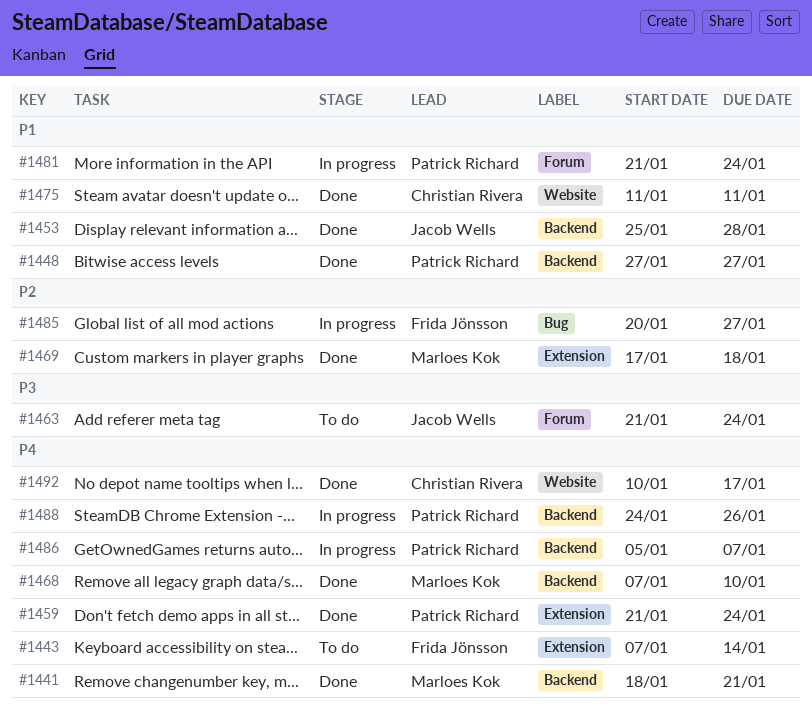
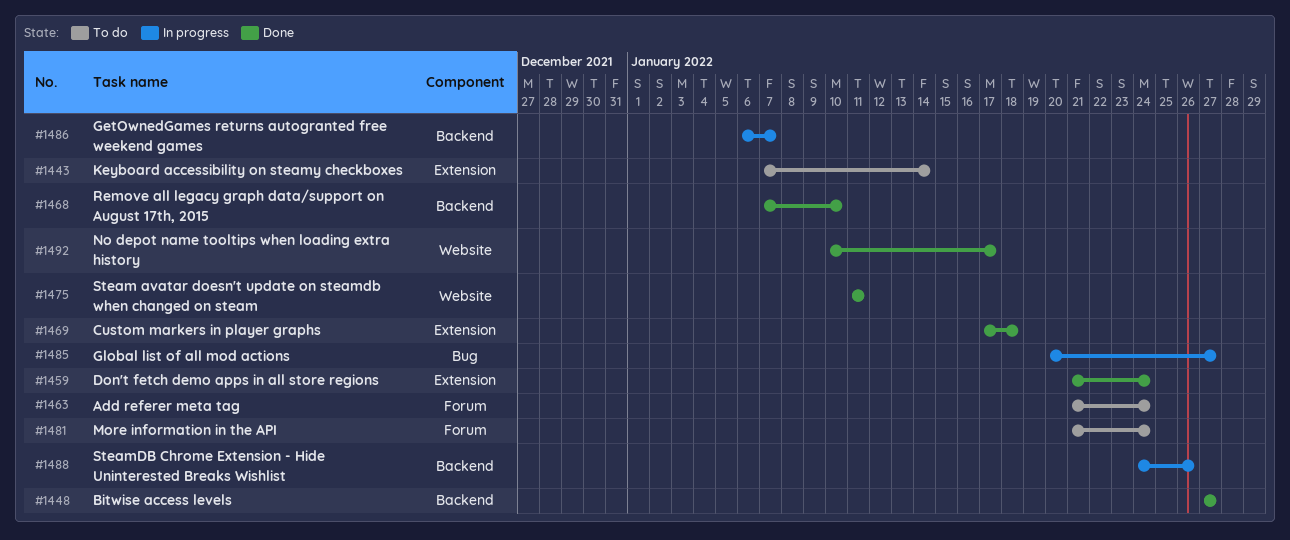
#1441: present -> none
#1453: present -> none
#1481, status: In progress -> To do
#1486, start: Jan 5 -> Jan 6

